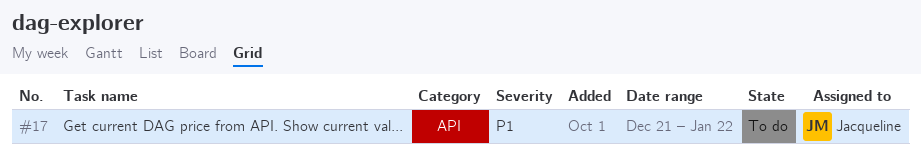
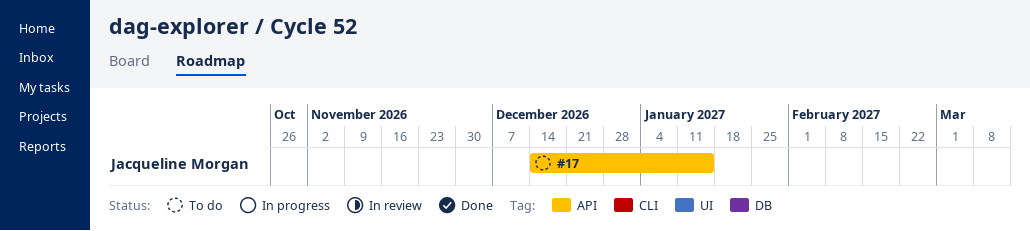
#17, start: Dec 21 -> Dec 14
#17, due: Jan 22 -> Jan 15

